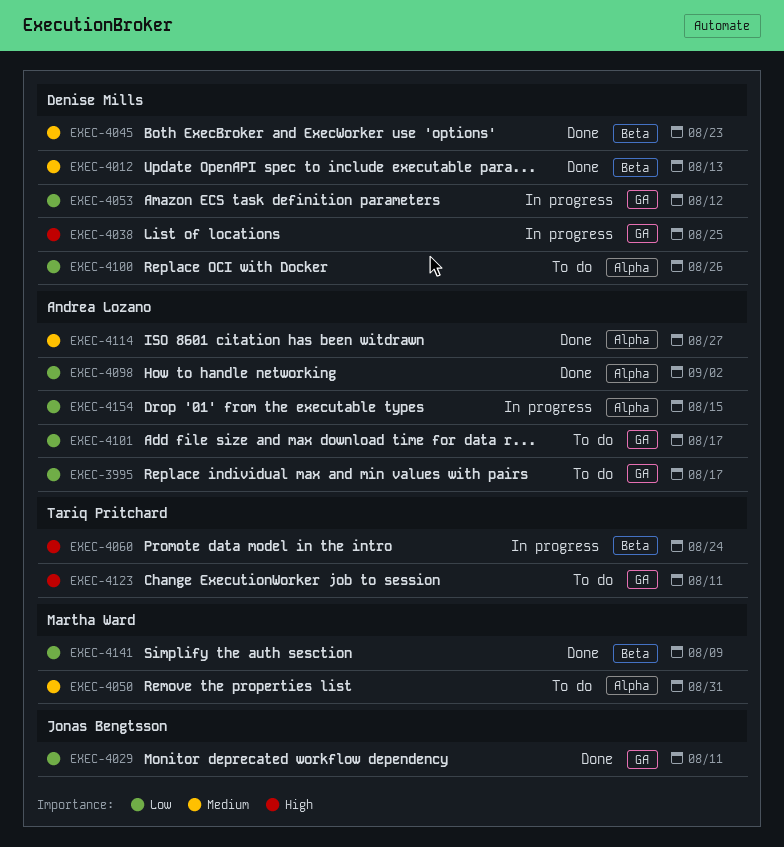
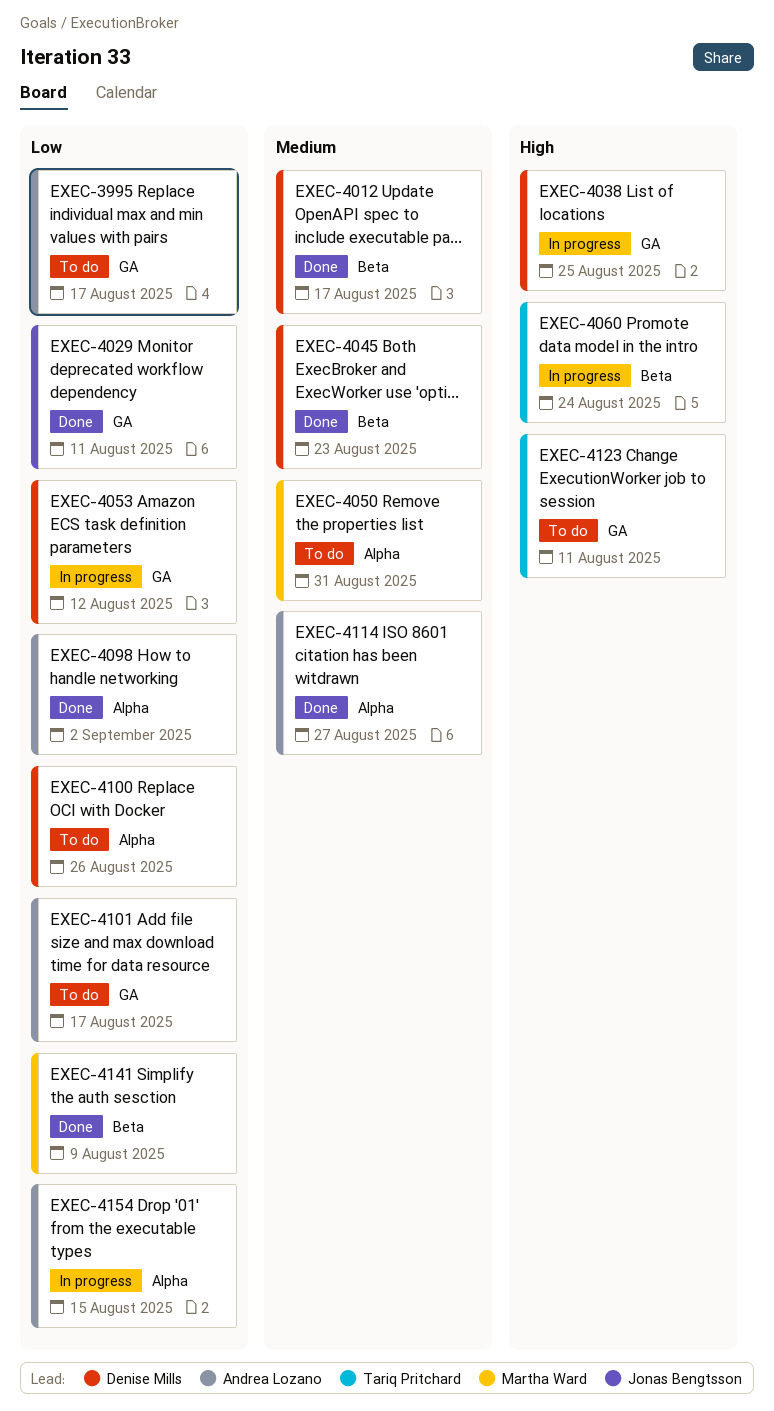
EXEC-4012, due: Aug 13 -> Aug 17

